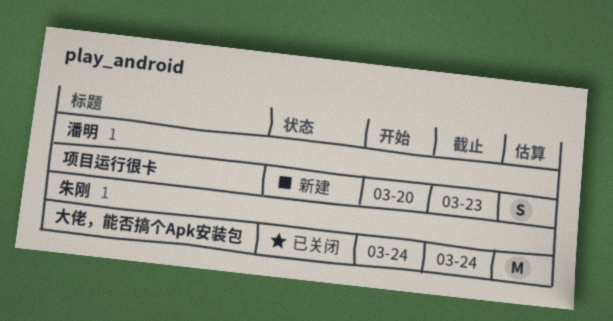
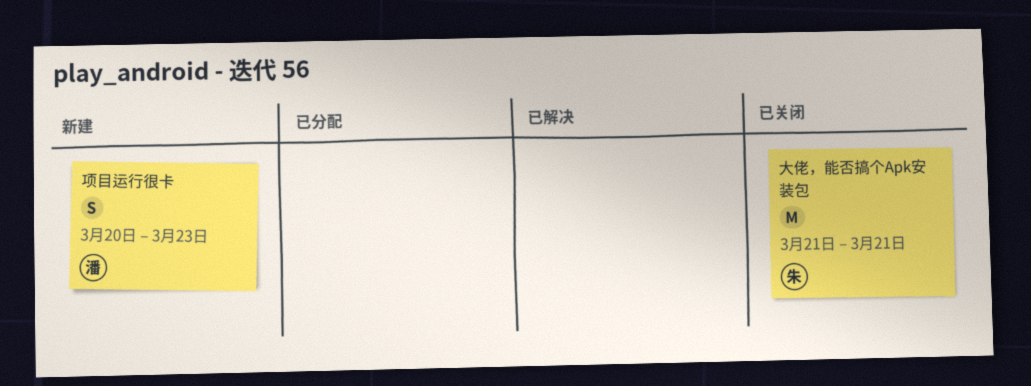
大佬，能否搞个Apk安装包, start: Mar 24 -> Mar 21
大佬，能否搞个Apk安装包, due: Mar 24 -> Mar 21

